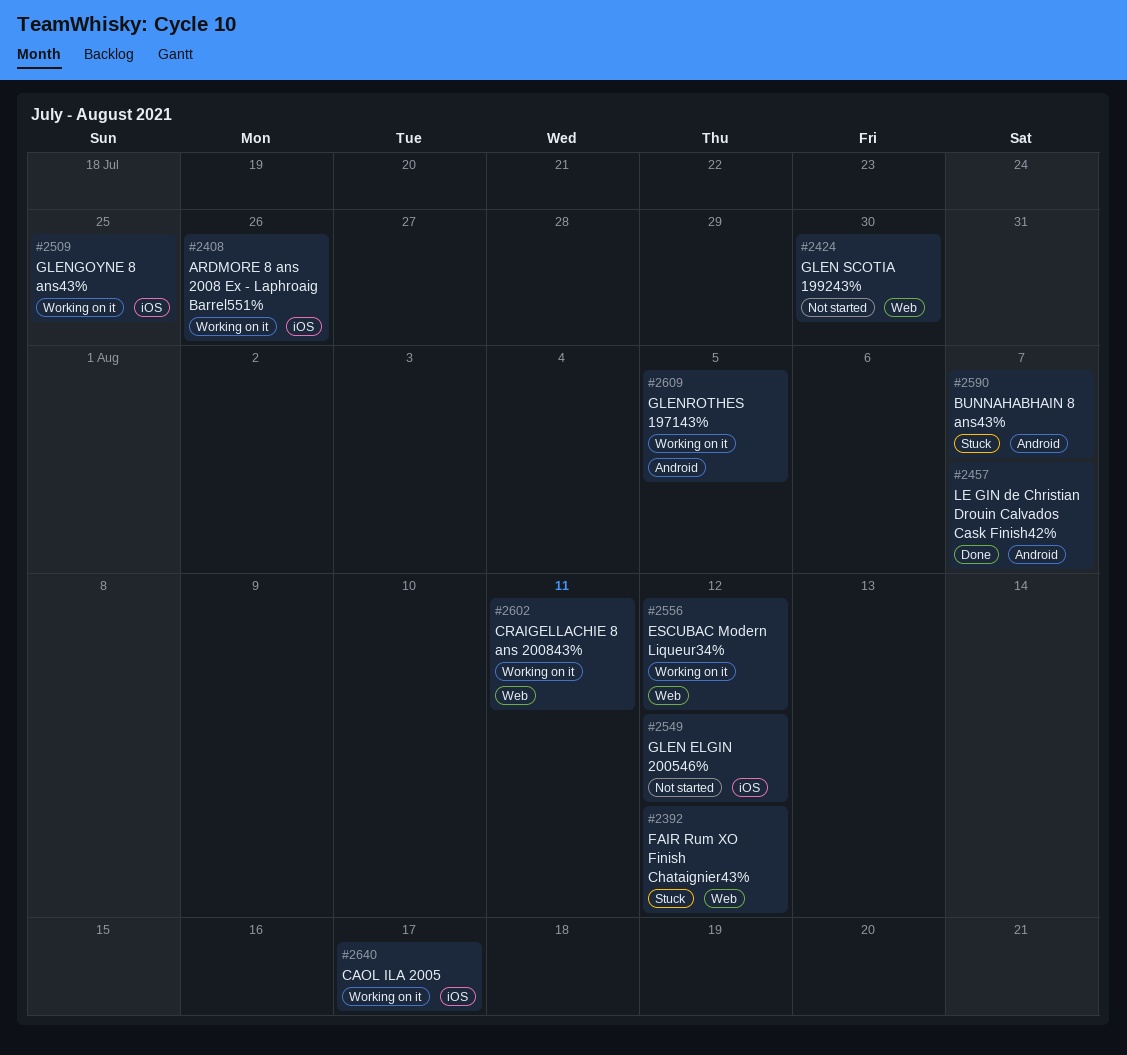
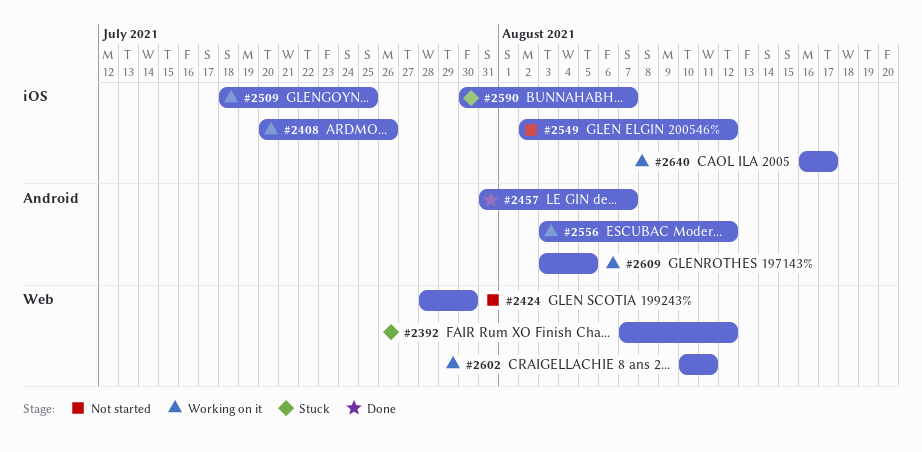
#2556, label: Web -> Android
#2590, label: Android -> iOS

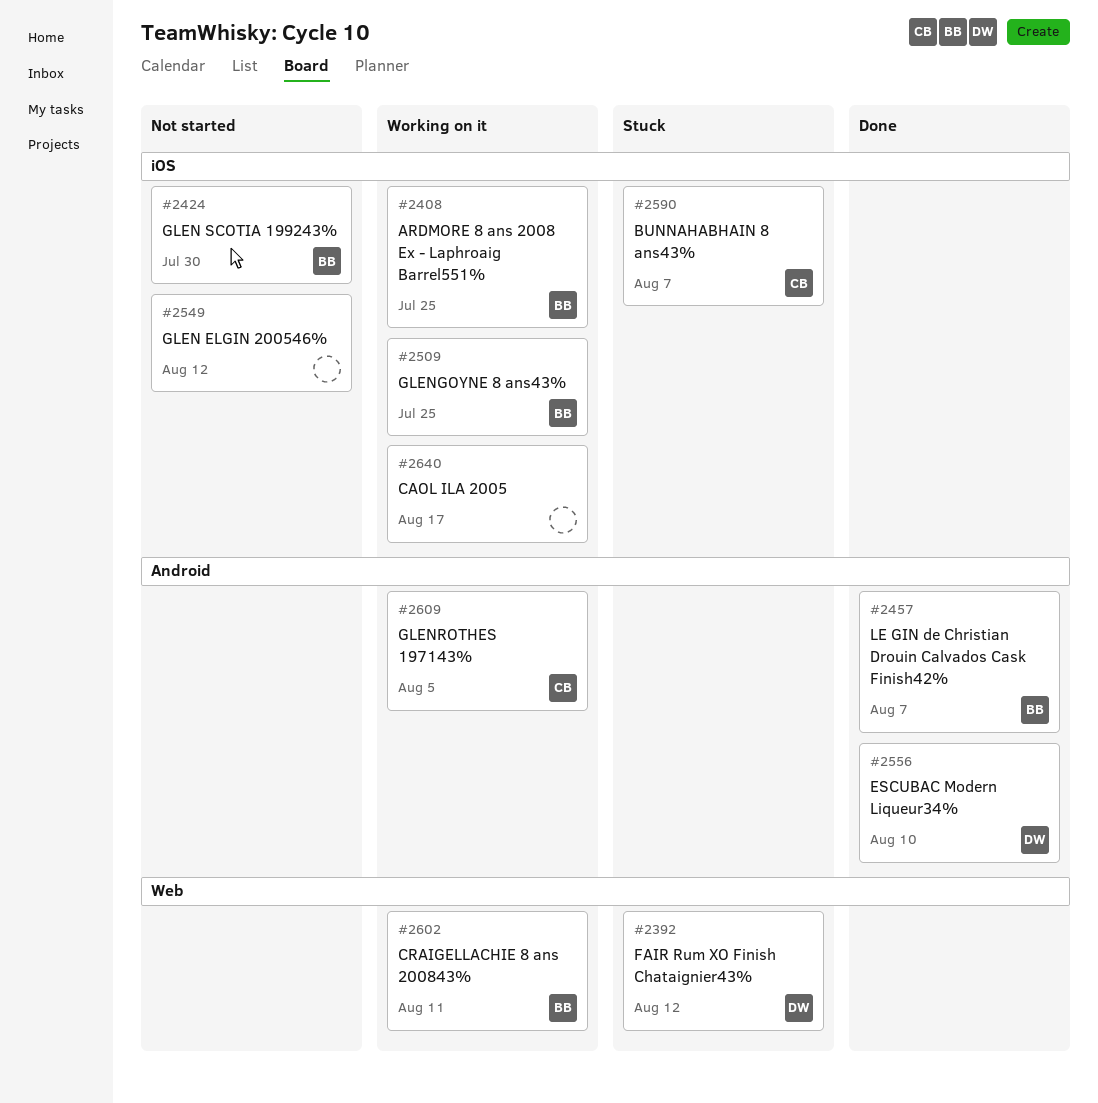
#2408, due: Jul 26 -> Jul 25
#2424, label: Web -> iOS
#2556, status: Working on it -> Done
#2556, due: Aug 12 -> Aug 10

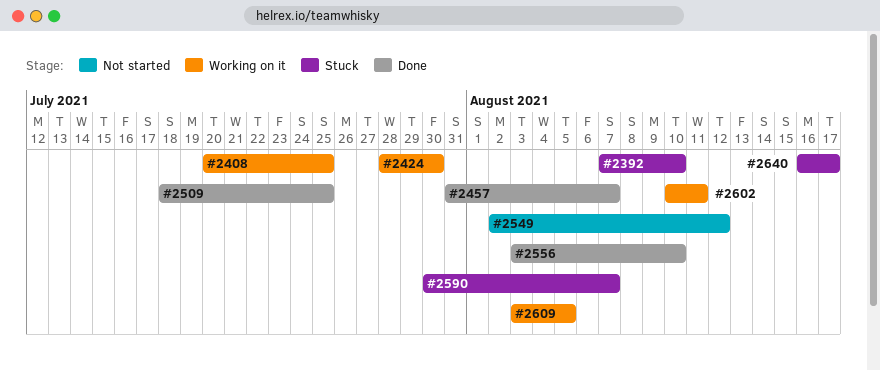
#2392, due: Aug 12 -> Aug 10
#2424, status: Not started -> Working on it
#2509, status: Working on it -> Done
#2640, status: Working on it -> Stuck

